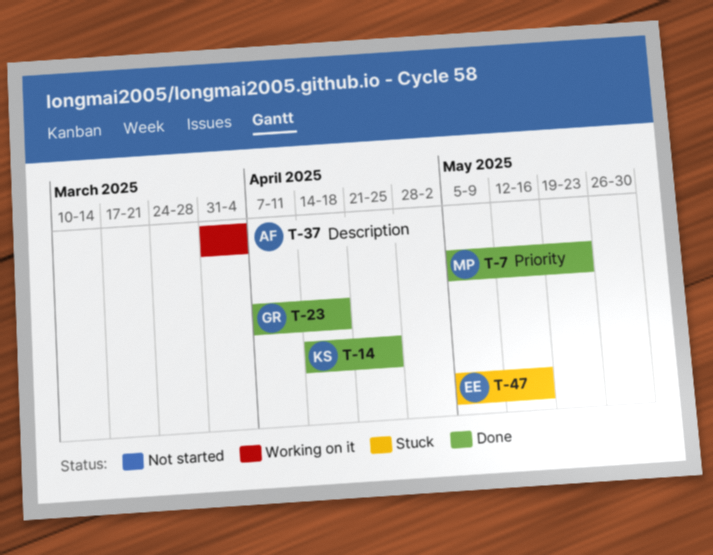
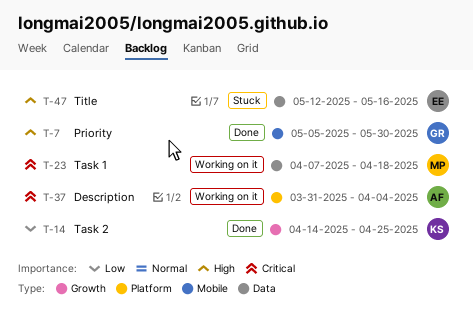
T-7, owner: MP -> GR
T-7, due: May 23 -> May 30
T-23, status: Done -> Working on it
T-23, owner: GR -> MP
T-47, start: May 5 -> May 12

